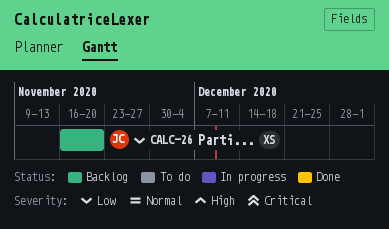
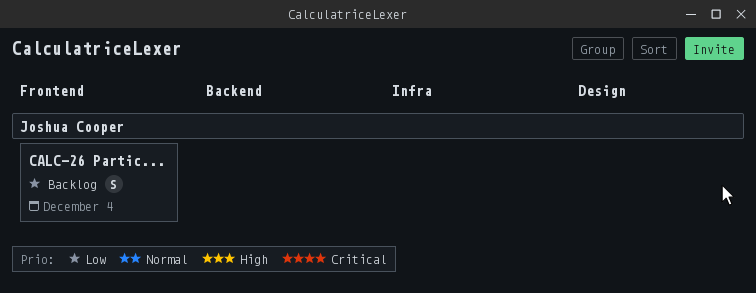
CALC-26, estimate: XS -> S
CALC-26, due: Nov 20 -> Dec 4

